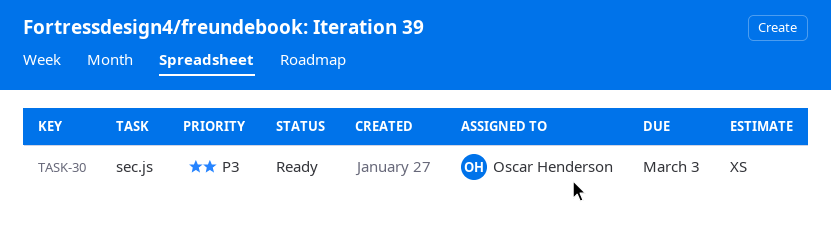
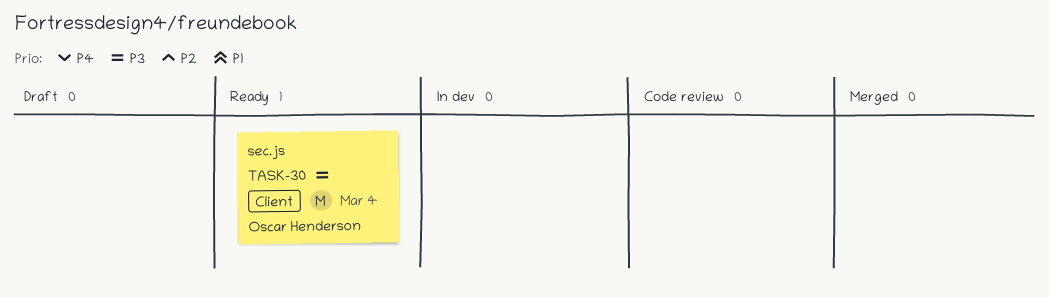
TASK-30, estimate: XS -> M
TASK-30, due: Mar 3 -> Mar 4

